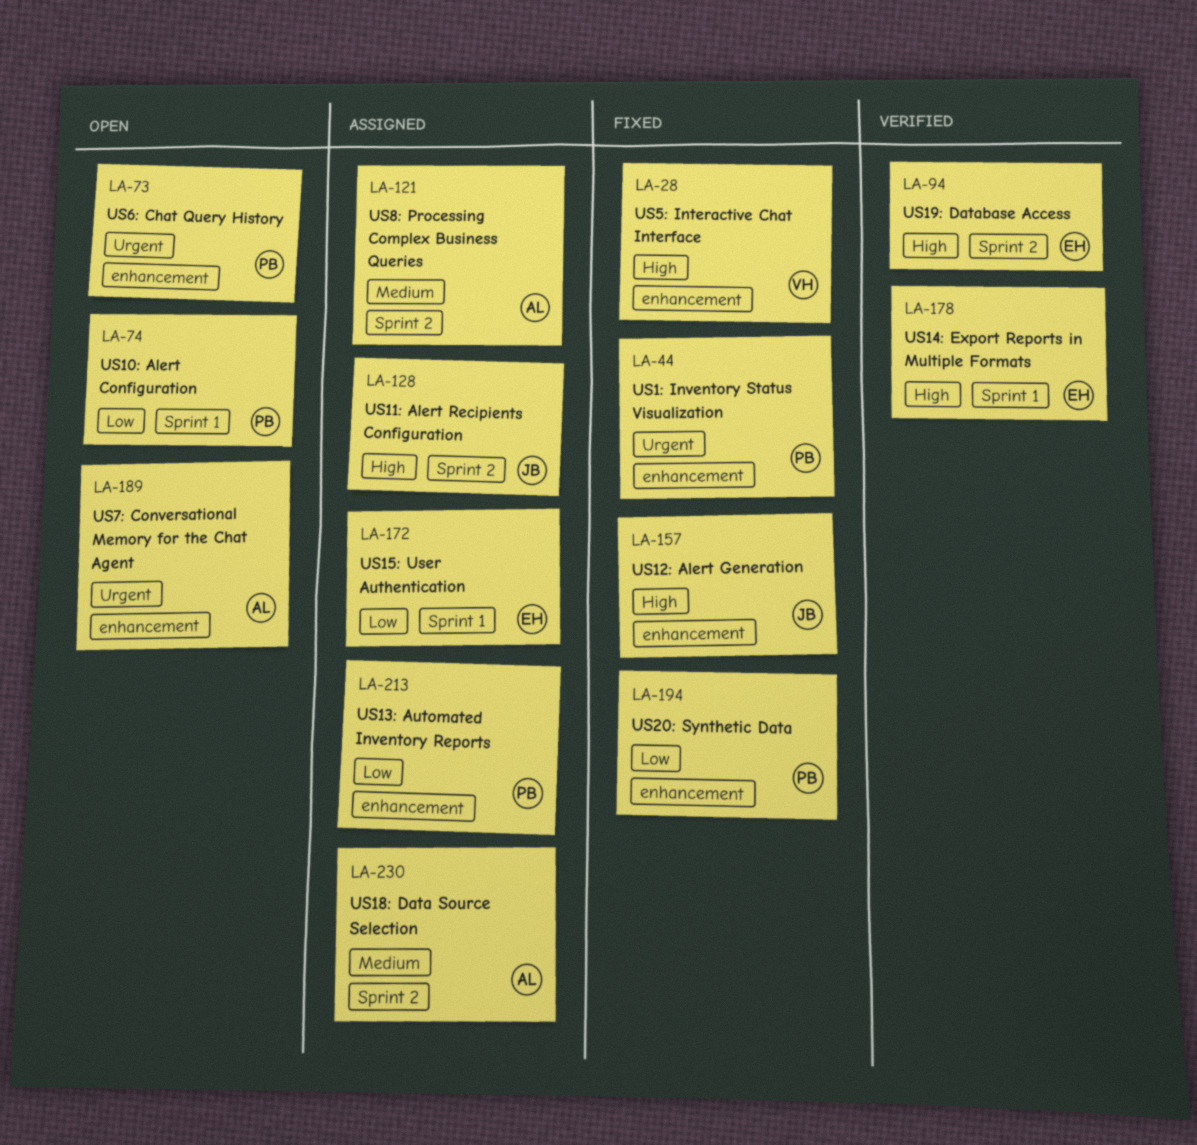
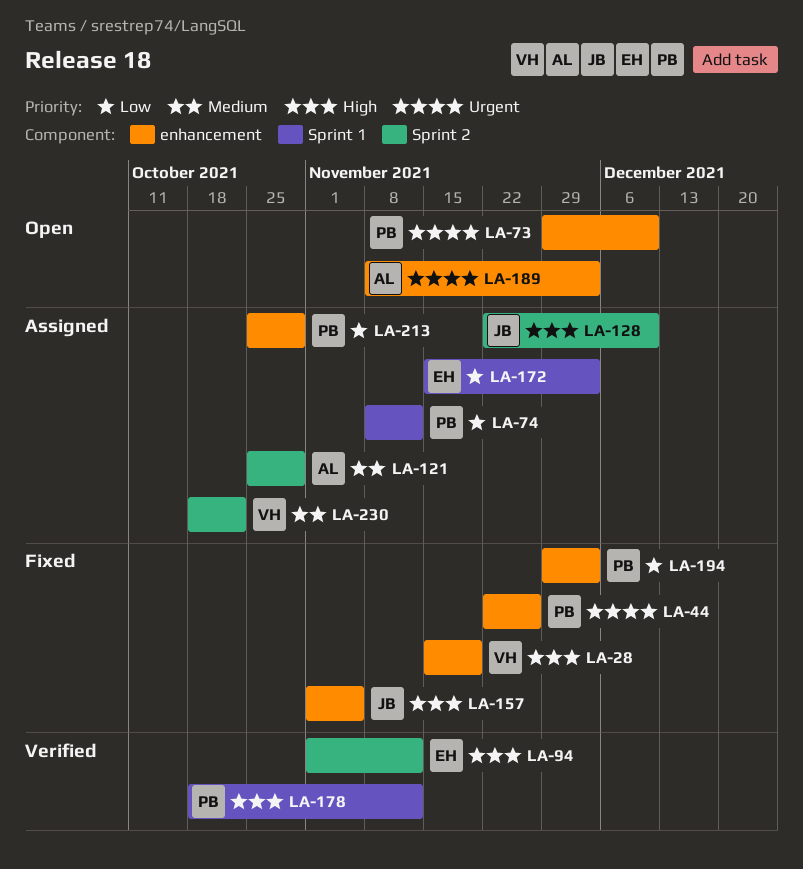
LA-74, status: Open -> Assigned
LA-178, owner: EH -> PB
LA-230, owner: AL -> VH

